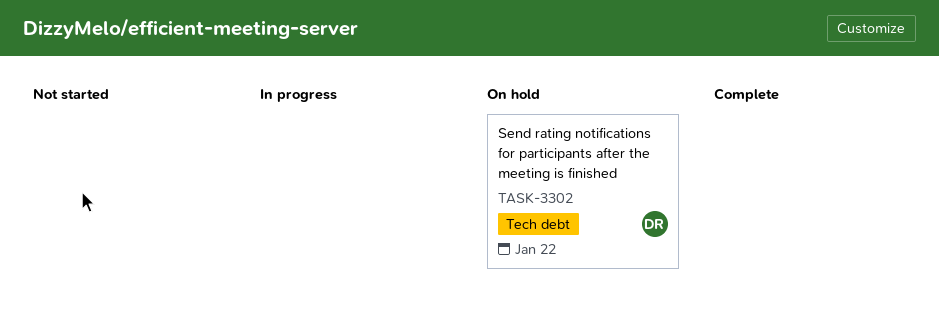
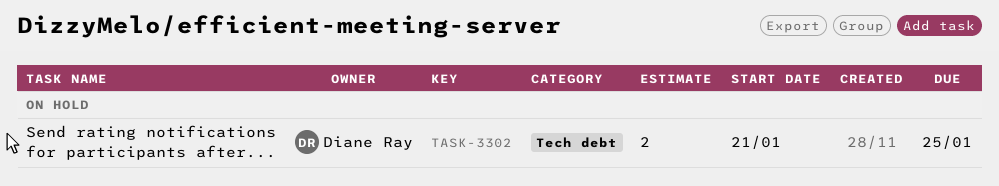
TASK-3302, due: Jan 22 -> Jan 25

